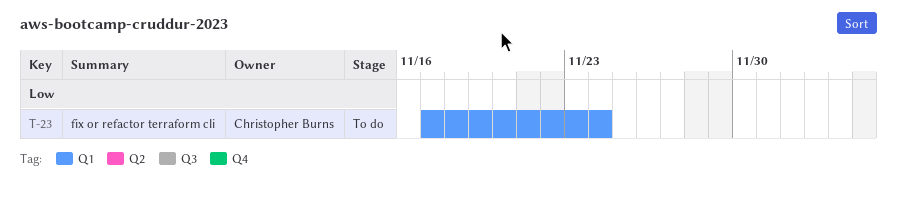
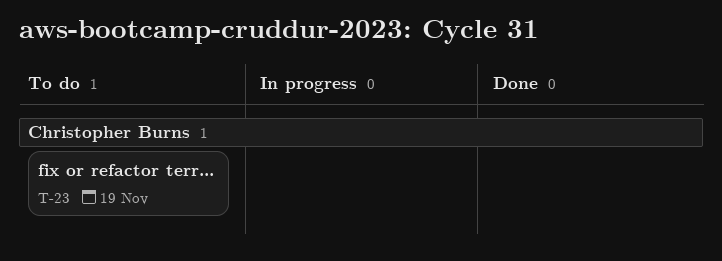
T-23, due: Nov 24 -> Nov 19

